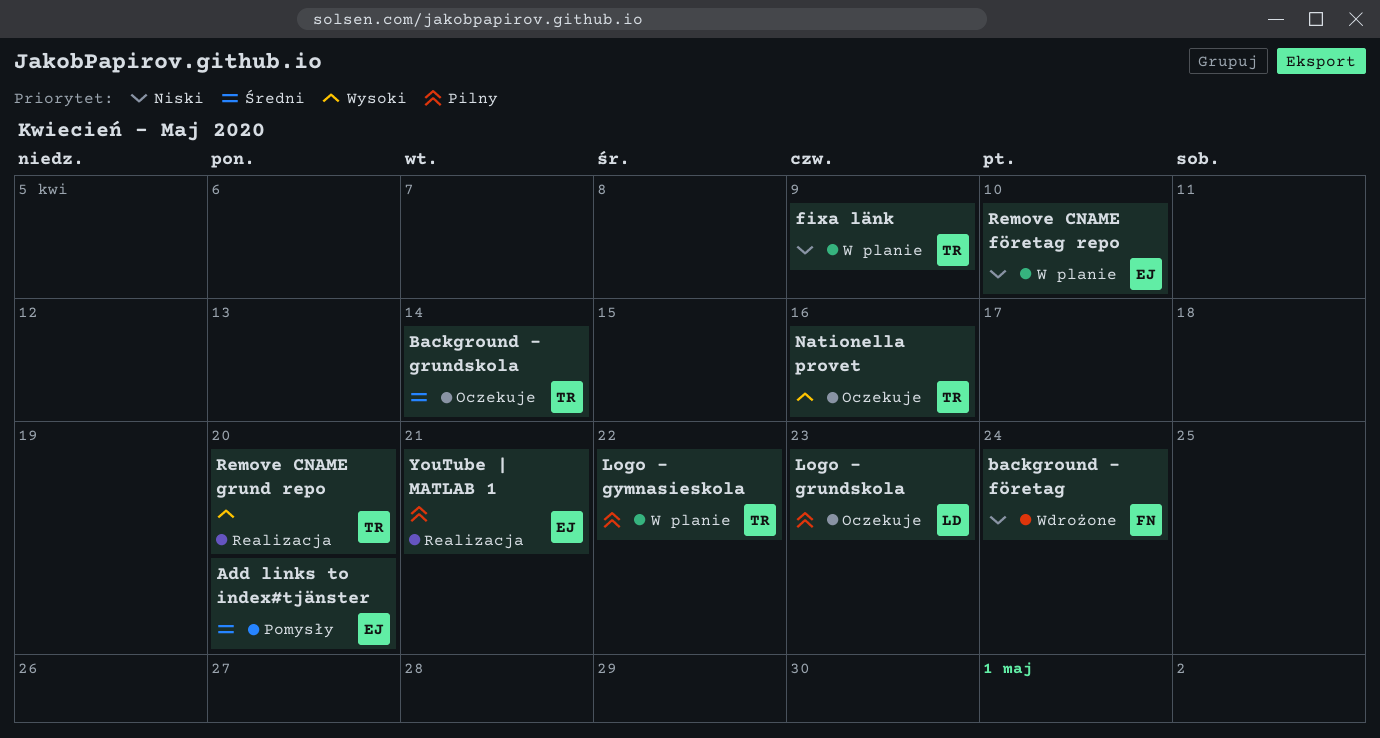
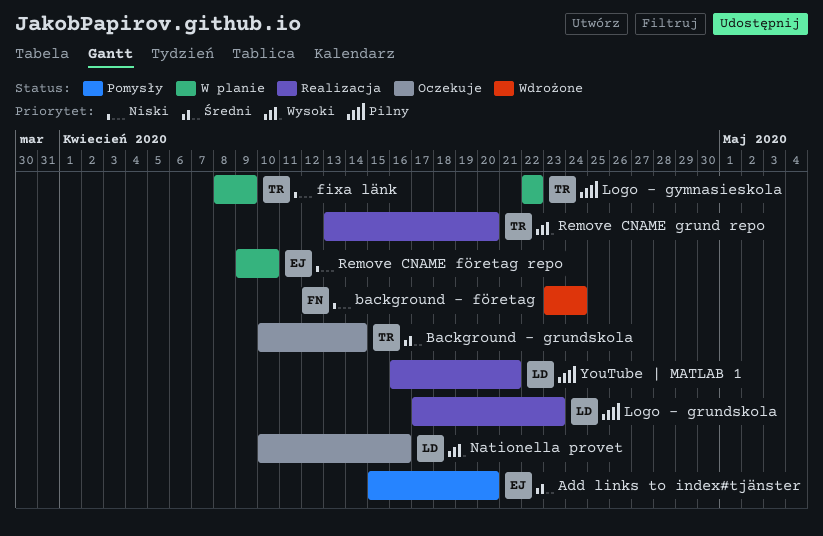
Logo - grundskola, status: Oczekuje -> Realizacja
Nationella provet, owner: TR -> LD
YouTube | MATLAB 1, owner: EJ -> LD

